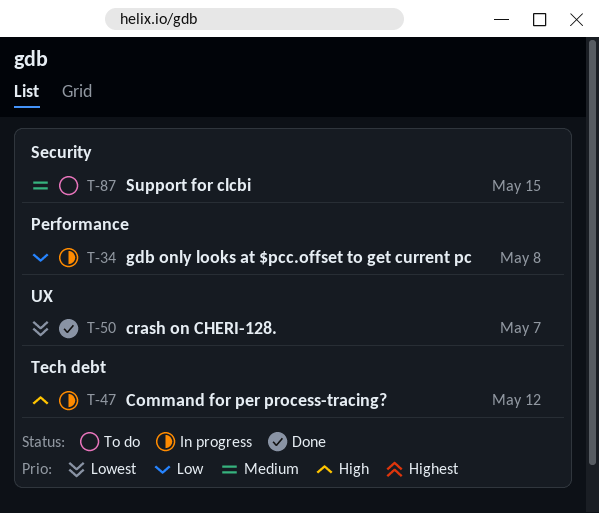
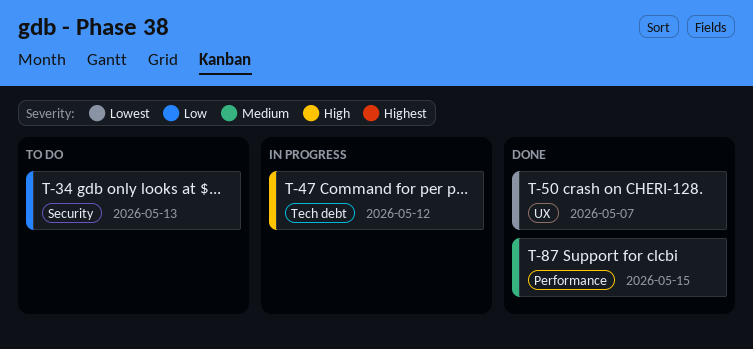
T-34, status: In progress -> To do
T-34, label: Performance -> Security
T-34, due: May 8 -> May 13
T-87, status: To do -> Done
T-87, label: Security -> Performance

